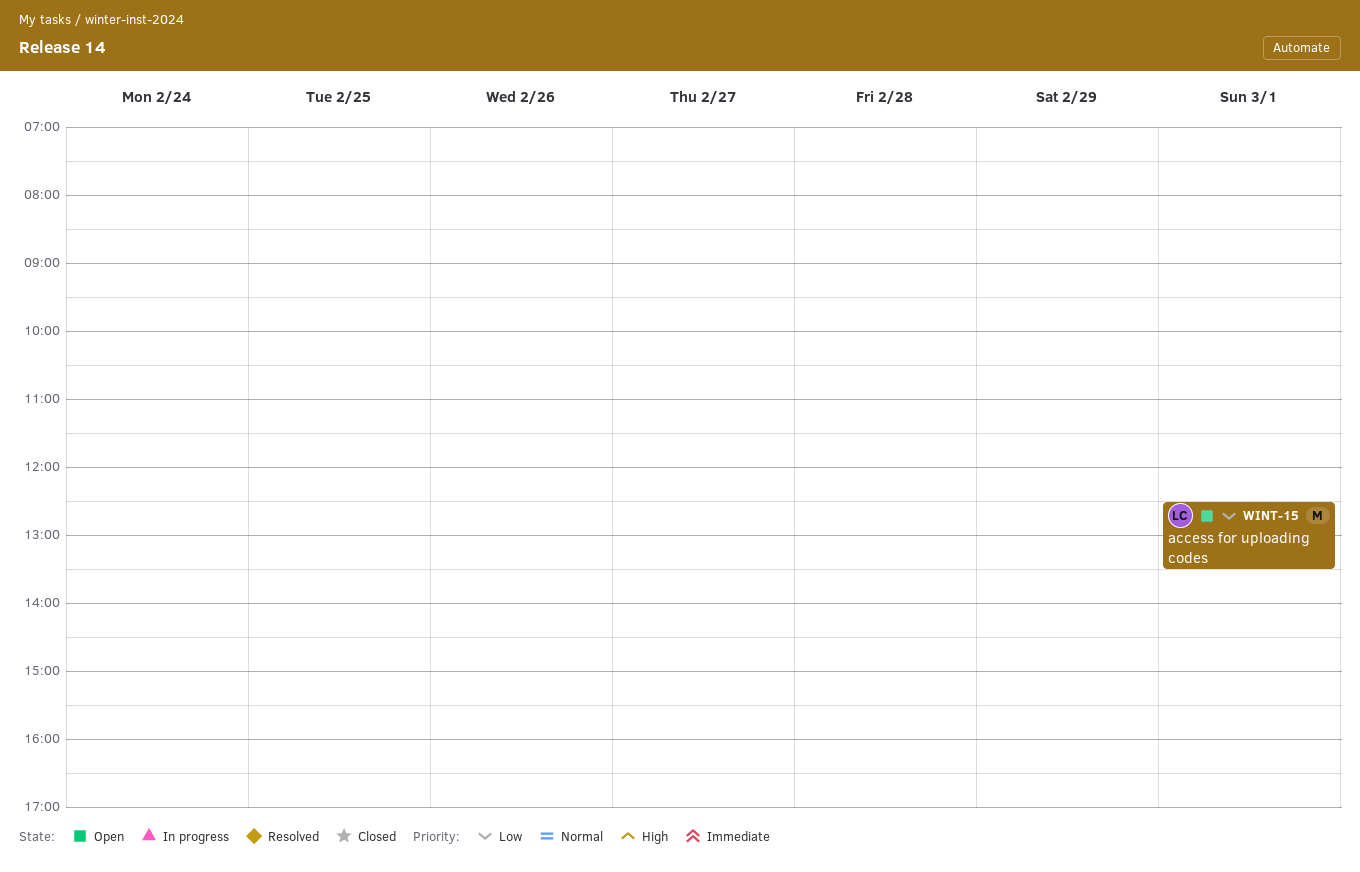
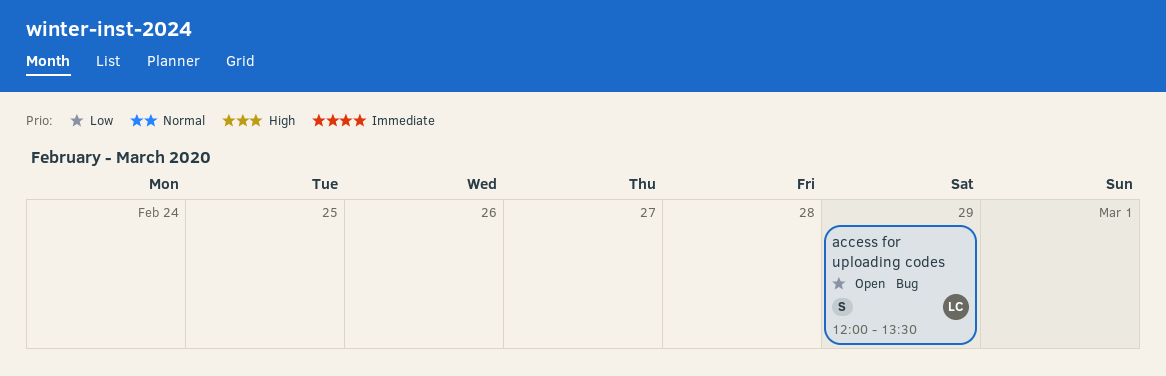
access for uploading codes, estimate: M -> S
access for uploading codes, day: Mar 1 -> Feb 29
access for uploading codes, begins: 12:30 -> 12:00

